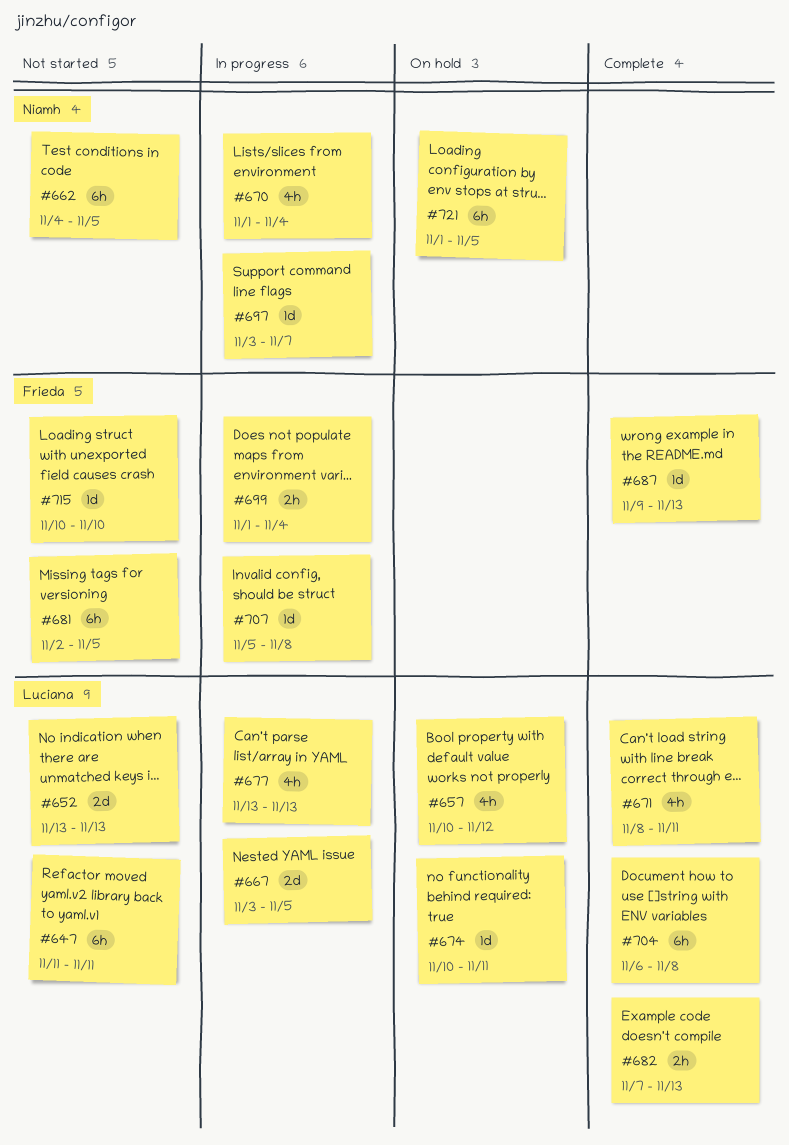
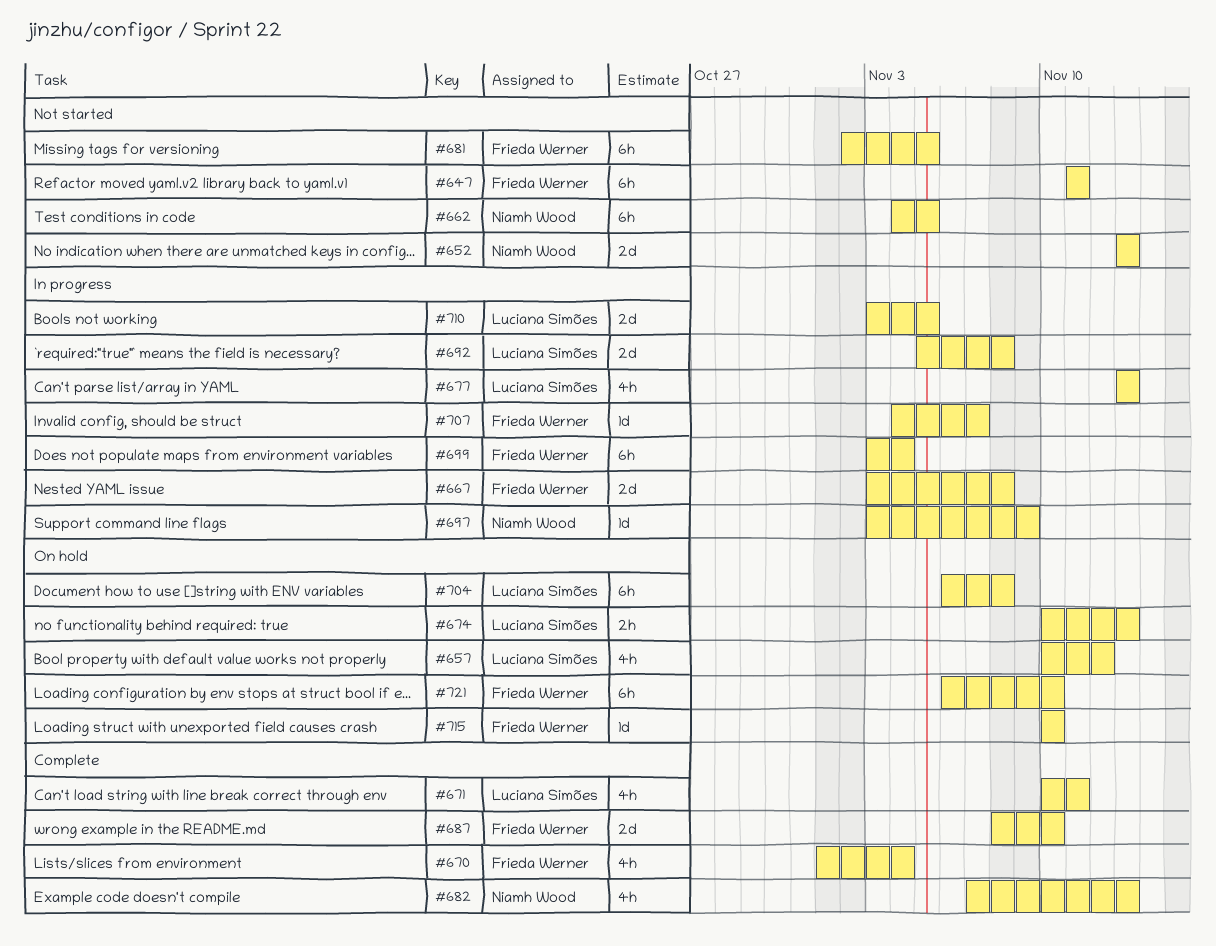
#647, owner: Luciana Simões -> Frieda Werner
#652, owner: Luciana Simões -> Niamh Wood
#667, owner: Luciana Simões -> Frieda Werner
#667, due: Nov 5 -> Nov 8
#670, status: In progress -> Complete
#670, owner: Niamh Wood -> Frieda Werner
#671, start: Nov 8 -> Nov 10
#674, estimate: 1d -> 2h
#674, due: Nov 11 -> Nov 13
#682, owner: Luciana Simões -> Niamh Wood
#682, estimate: 2h -> 4h
#687, estimate: 1d -> 2d
#687, start: Nov 9 -> Nov 8
#687, due: Nov 13 -> Nov 10
#692: none -> present
#697, due: Nov 7 -> Nov 9
#699, estimate: 2h -> 6h
#699, start: Nov 1 -> Nov 3
#704, status: Complete -> On hold
#707, start: Nov 5 -> Nov 4
#707, due: Nov 8 -> Nov 7
#710: none -> present
#715, status: Not started -> On hold
#721, owner: Niamh Wood -> Frieda Werner
#721, start: Nov 1 -> Nov 6
#721, due: Nov 5 -> Nov 10

